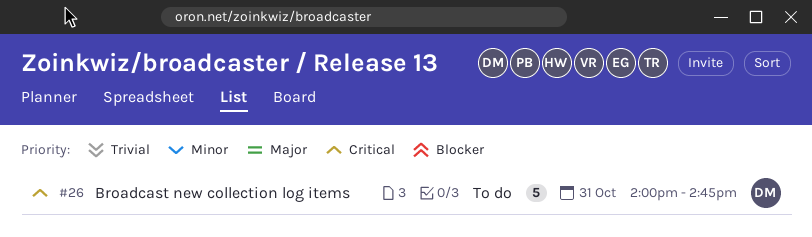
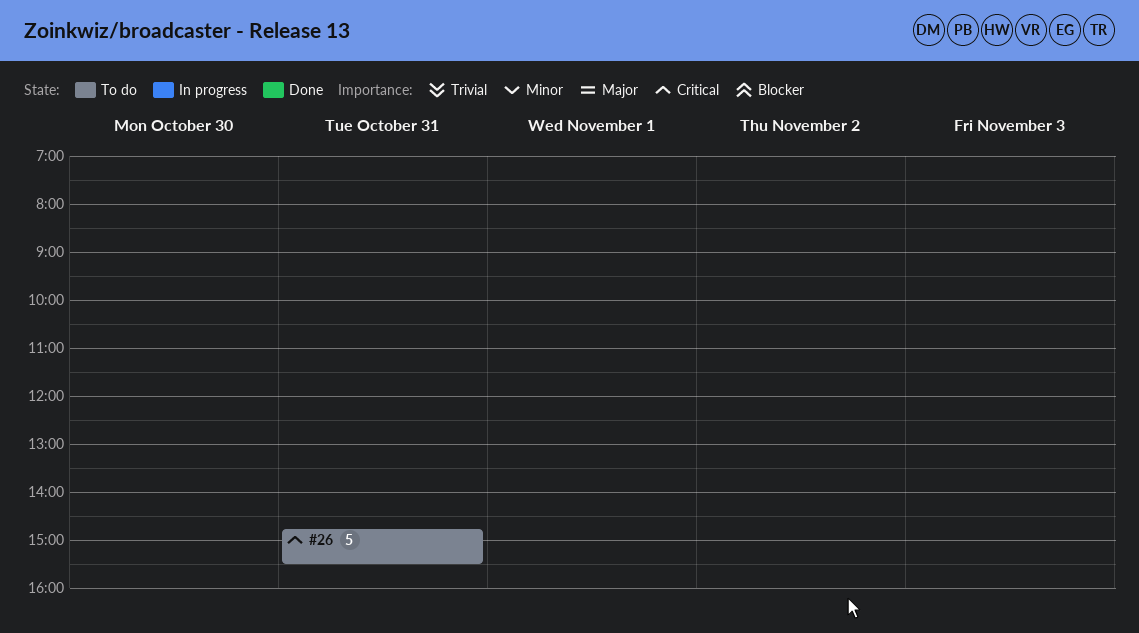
#26, begins: 14:00 -> 14:45
#26, ends: 14:45 -> 15:30

